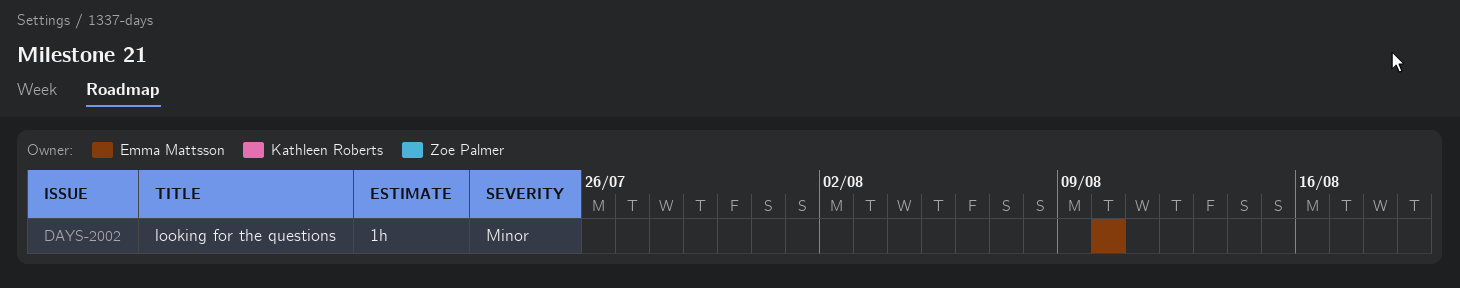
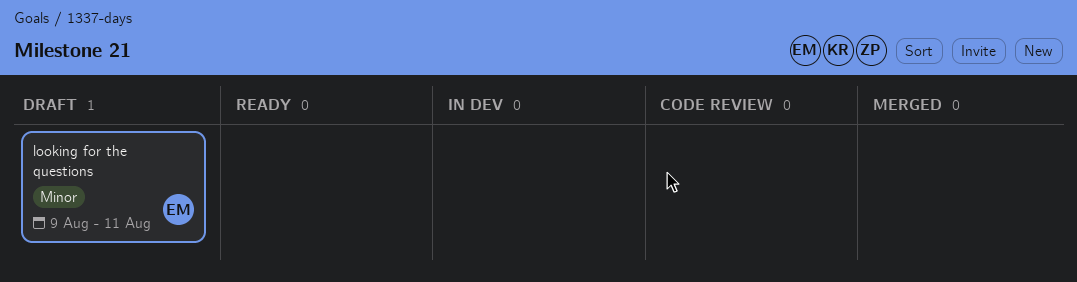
looking for the questions, start: Aug 10 -> Aug 9
looking for the questions, due: Aug 10 -> Aug 11

